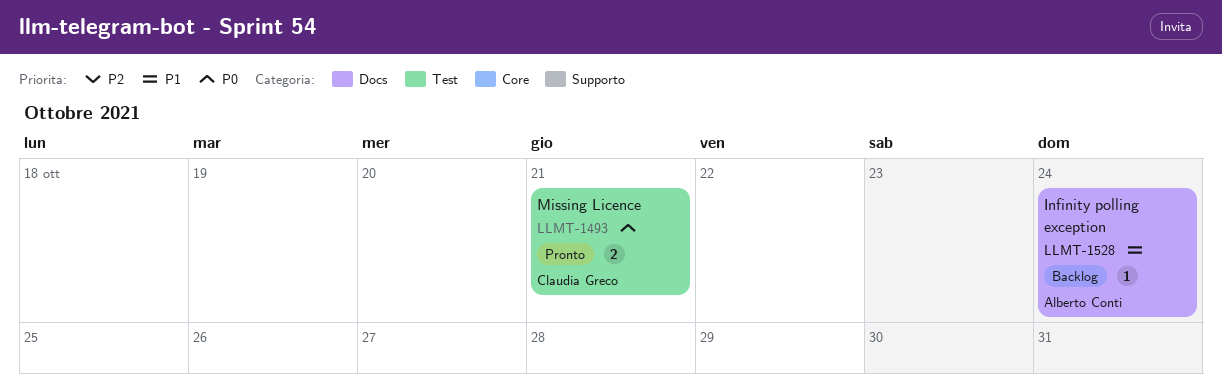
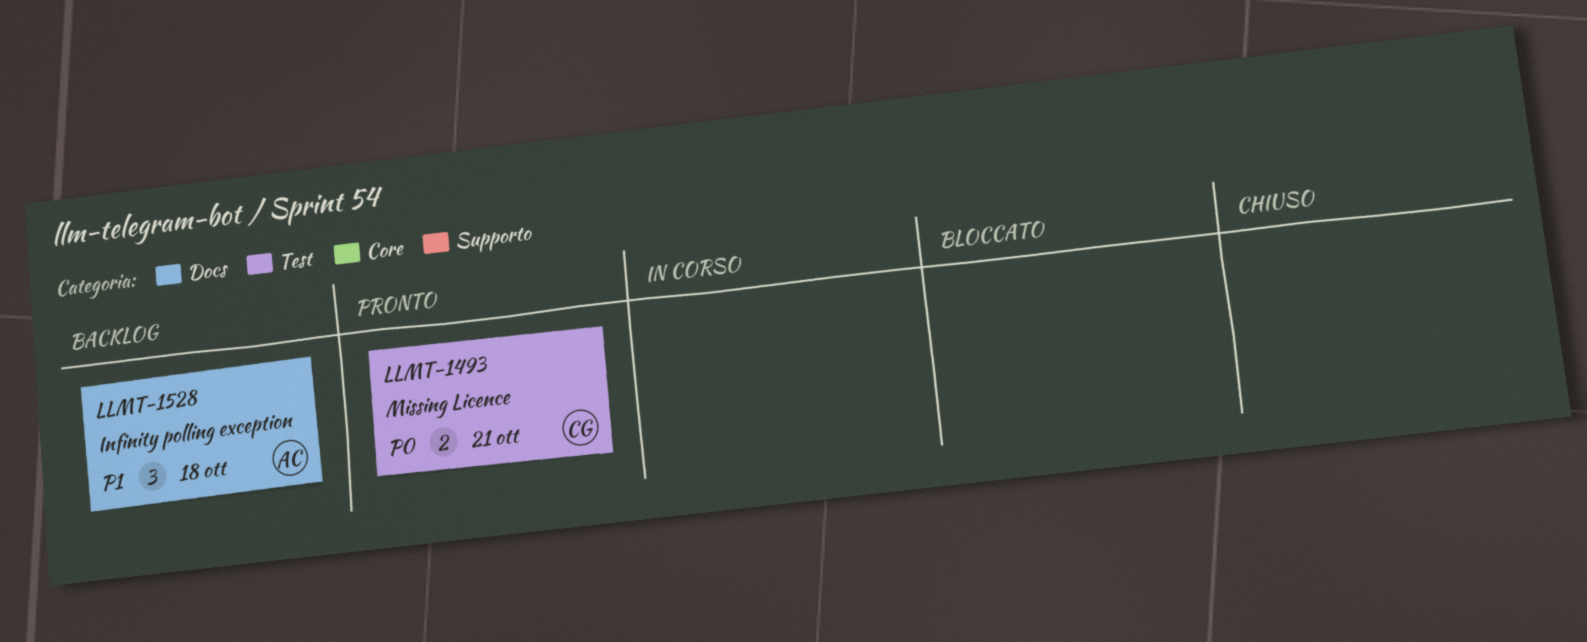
LLMT-1528, estimate: 1 -> 3
LLMT-1528, due: Oct 24 -> Oct 18

